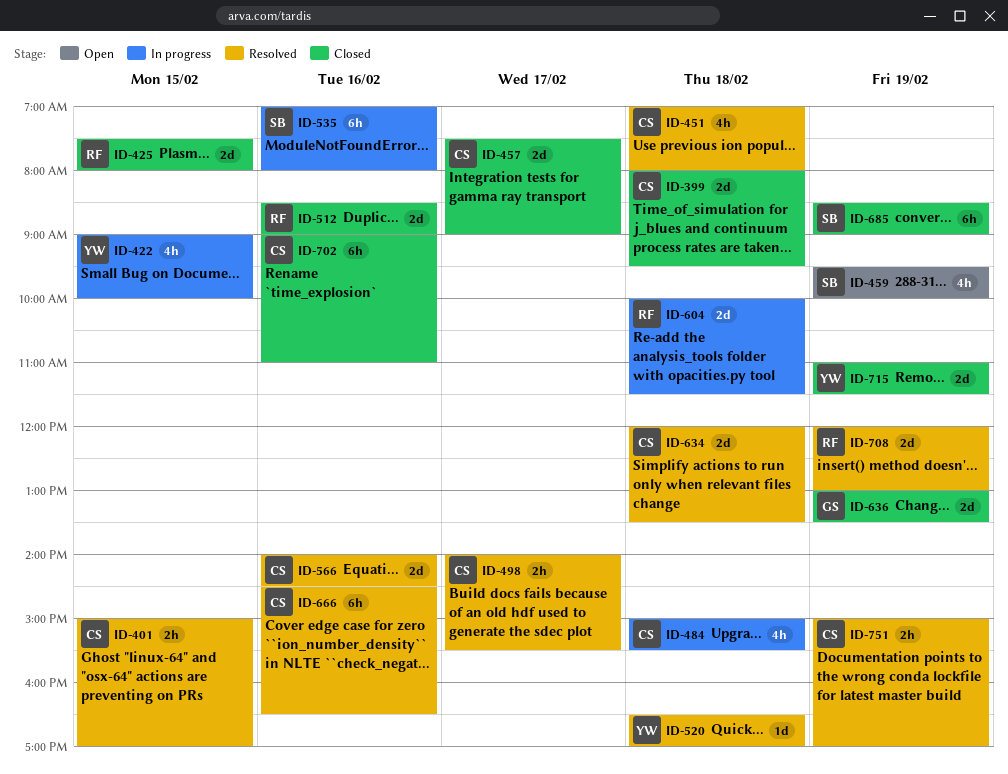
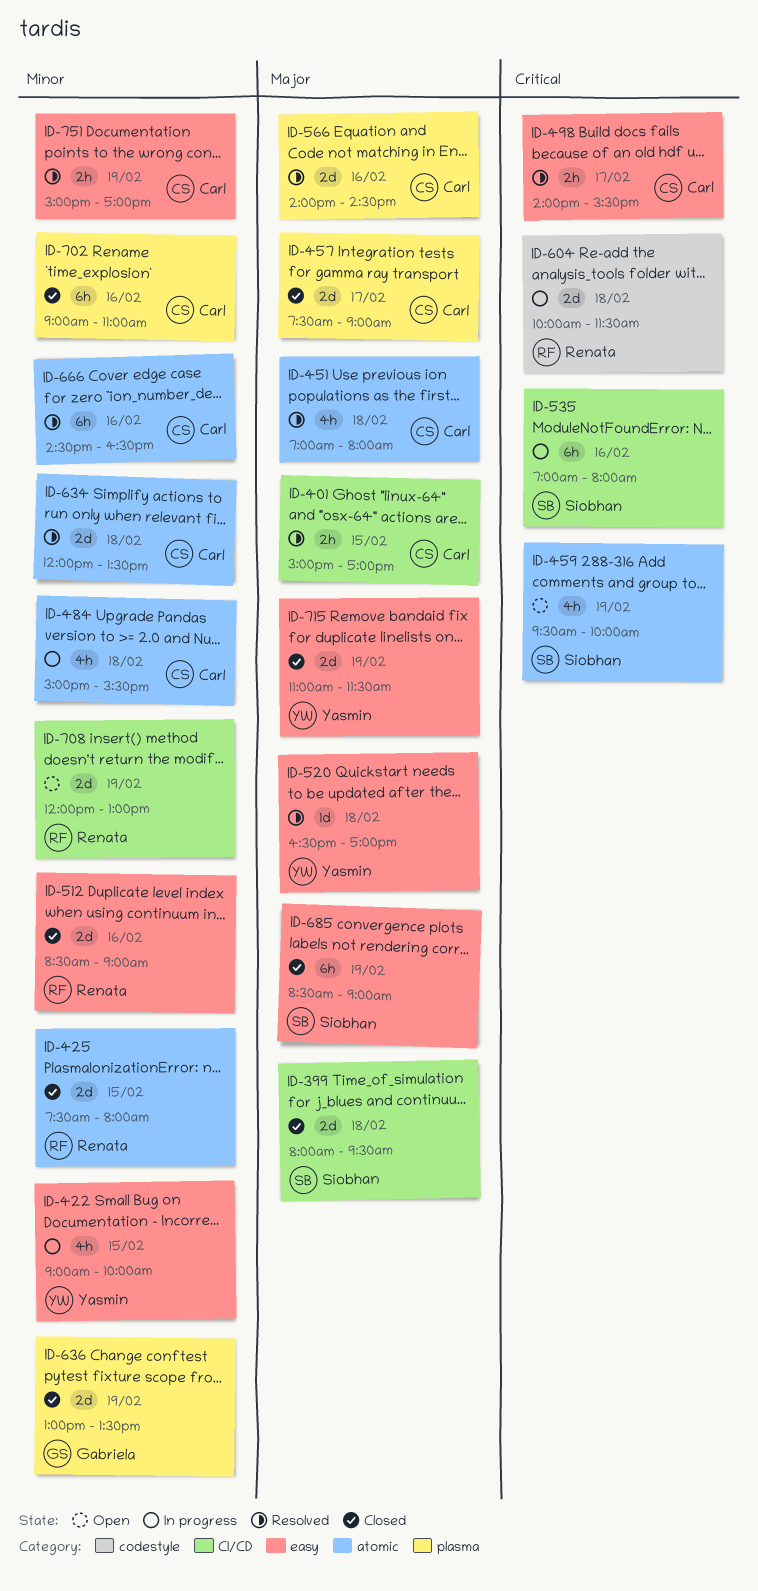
ID-399, owner: Carl -> Siobhan
ID-708, status: Resolved -> Open

